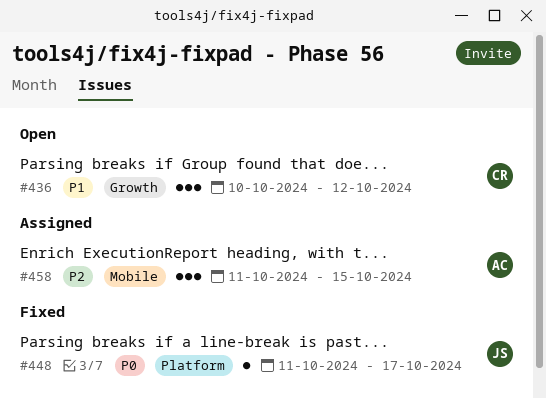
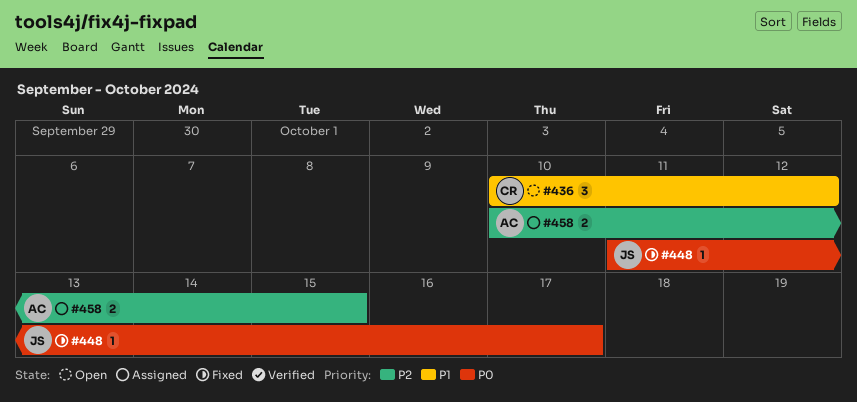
#458, estimate: 3 -> 2
#458, start: Oct 11 -> Oct 10

